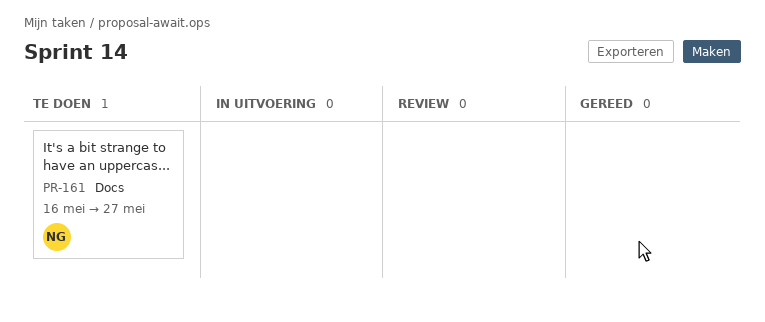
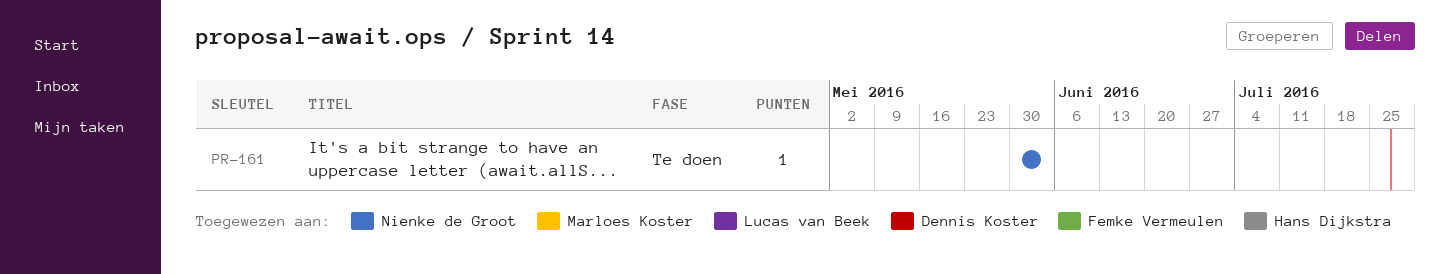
PR-161, start: May 16 -> May 30
PR-161, due: May 27 -> Jun 3

